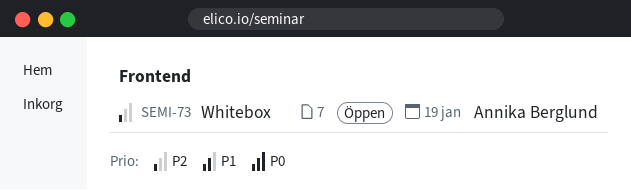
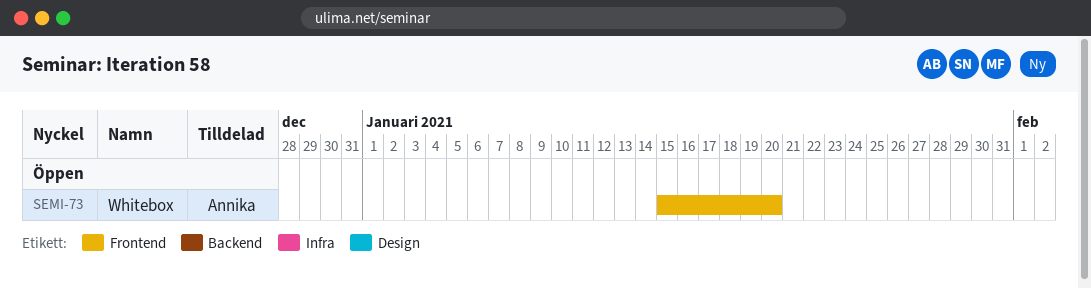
SEMI-73, due: Jan 19 -> Jan 20

